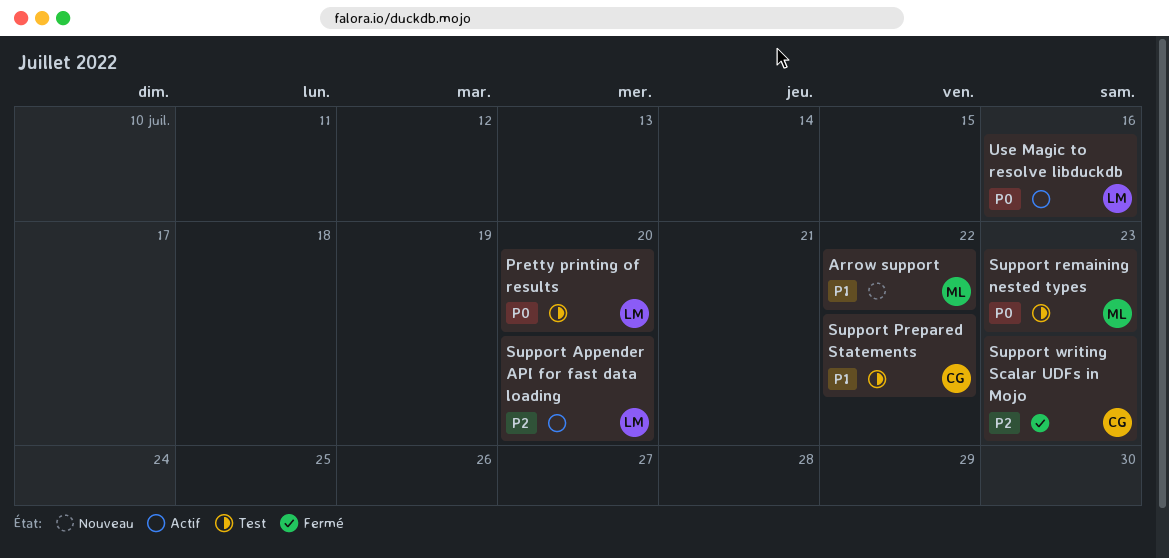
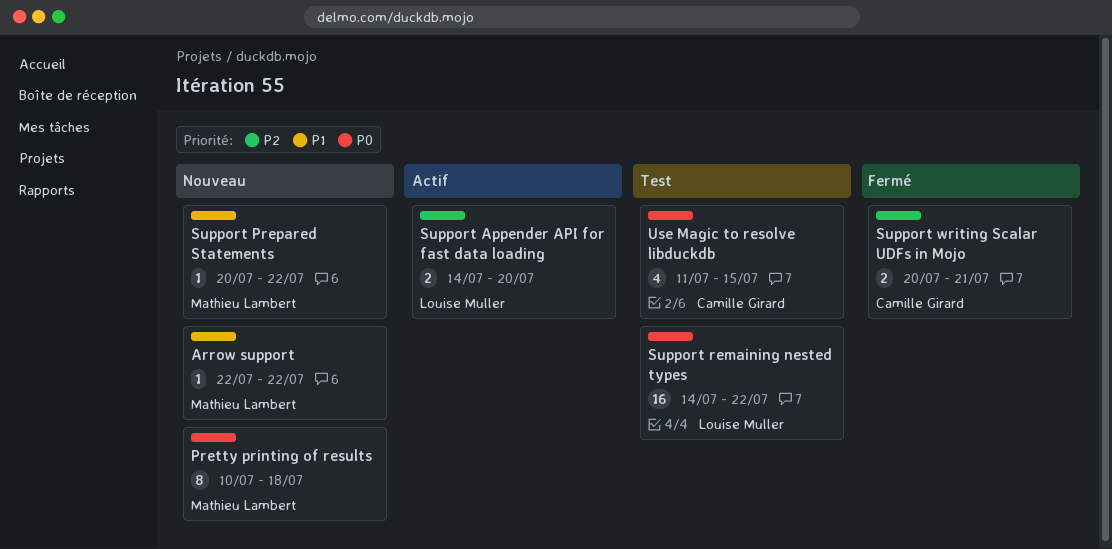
Pretty printing of results, status: Test -> Nouveau
Pretty printing of results, owner: Louise Muller -> Mathieu Lambert
Pretty printing of results, due: Jul 20 -> Jul 18
Support Prepared Statements, status: Test -> Nouveau
Support Prepared Statements, owner: Camille Girard -> Mathieu Lambert
Support remaining nested types, owner: Mathieu Lambert -> Louise Muller
Support remaining nested types, due: Jul 23 -> Jul 22
Support writing Scalar UDFs in Mojo, due: Jul 23 -> Jul 21
Use Magic to resolve libduckdb, status: Actif -> Test
Use Magic to resolve libduckdb, owner: Louise Muller -> Camille Girard
Use Magic to resolve libduckdb, due: Jul 16 -> Jul 15

